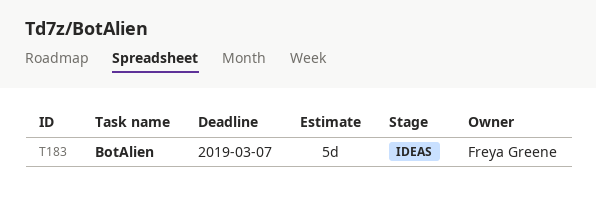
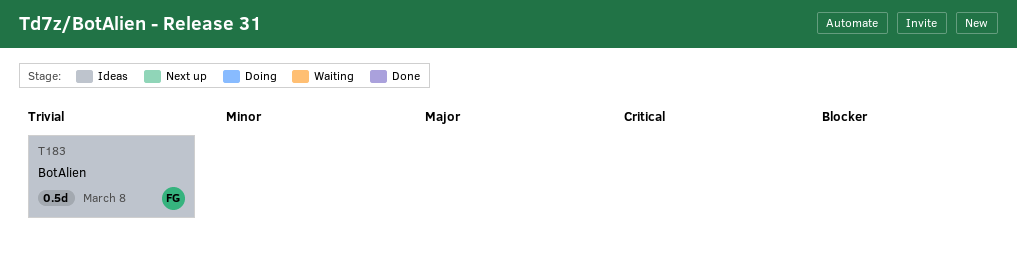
T183, estimate: 5d -> 0.5d
T183, due: Mar 7 -> Mar 8

